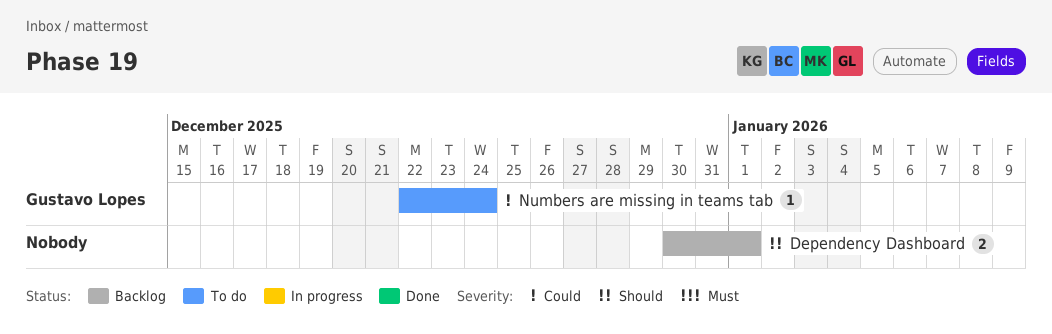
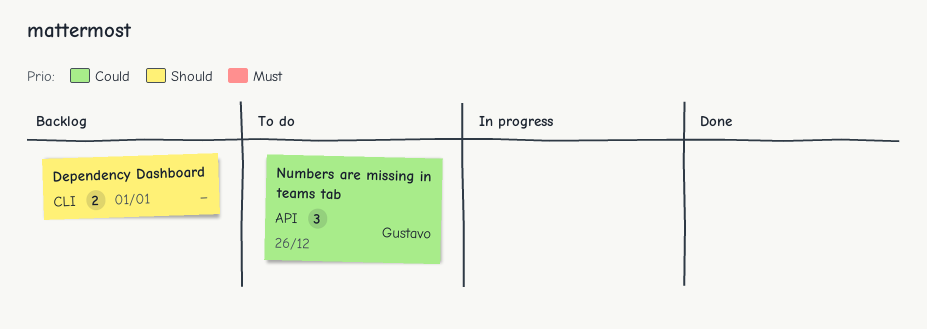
Numbers are missing in teams tab, estimate: 1 -> 3
Numbers are missing in teams tab, due: Dec 24 -> Dec 26

